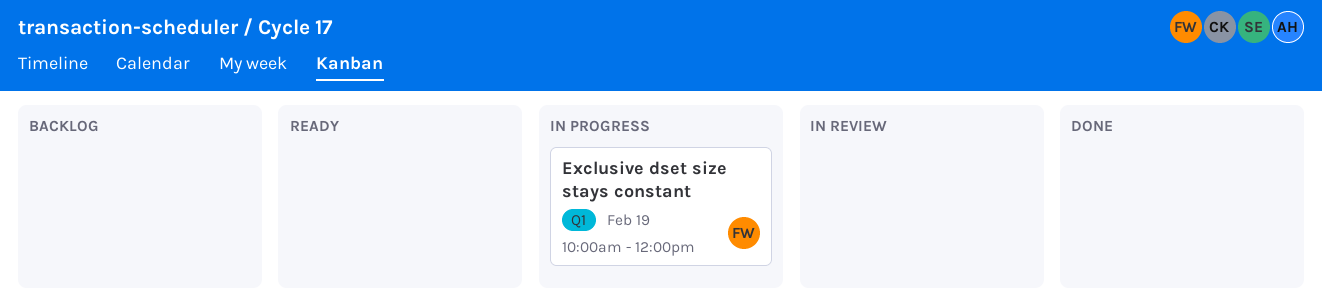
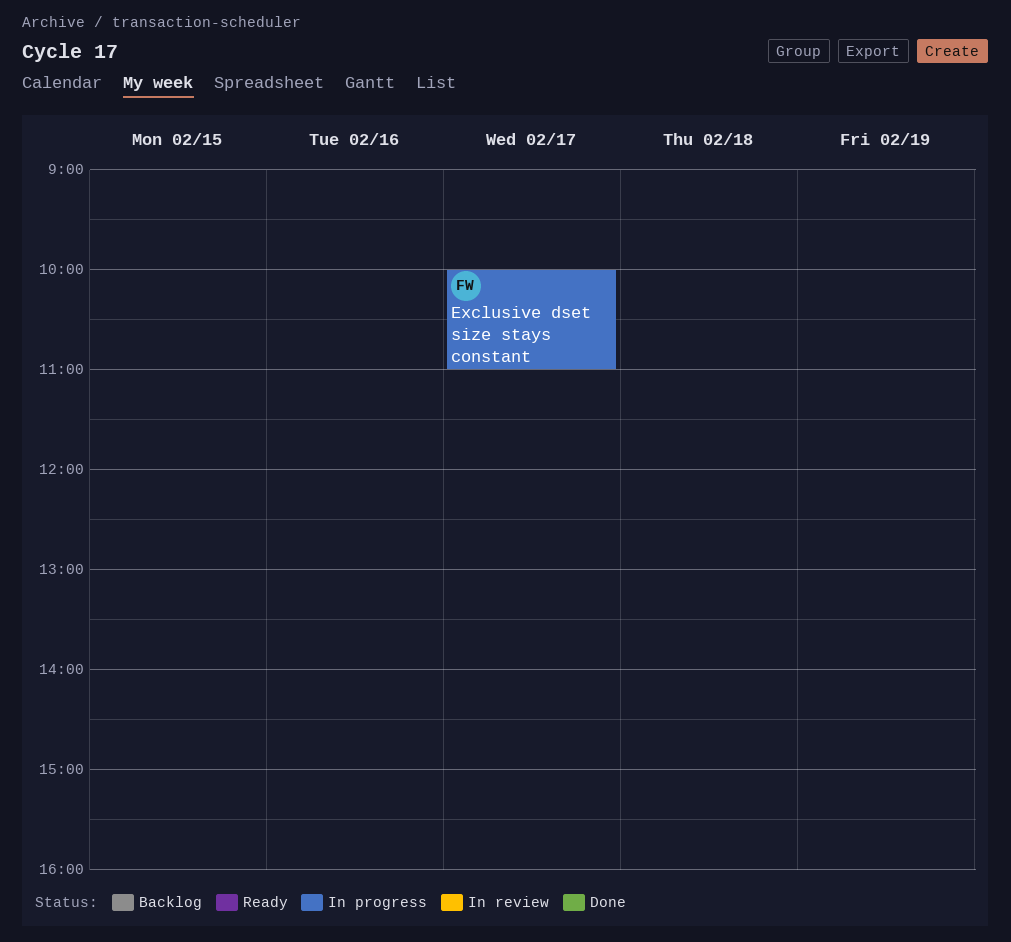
Exclusive dset size stays constant, day: Feb 19 -> Feb 17
Exclusive dset size stays constant, ends: 12:00 -> 11:00

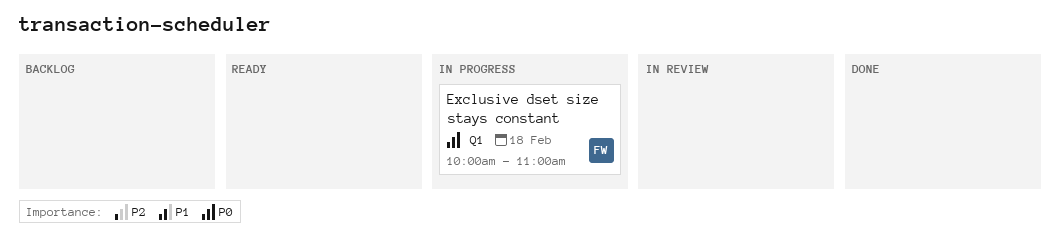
Exclusive dset size stays constant, day: Feb 17 -> Feb 18

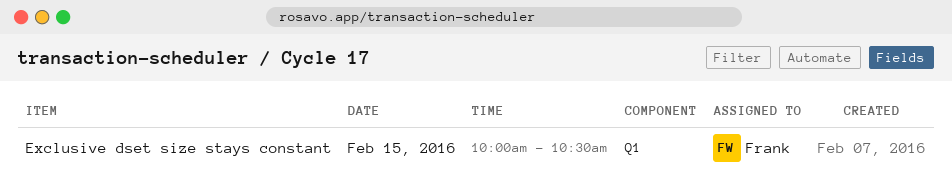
Exclusive dset size stays constant, day: Feb 18 -> Feb 15
Exclusive dset size stays constant, ends: 11:00 -> 10:30

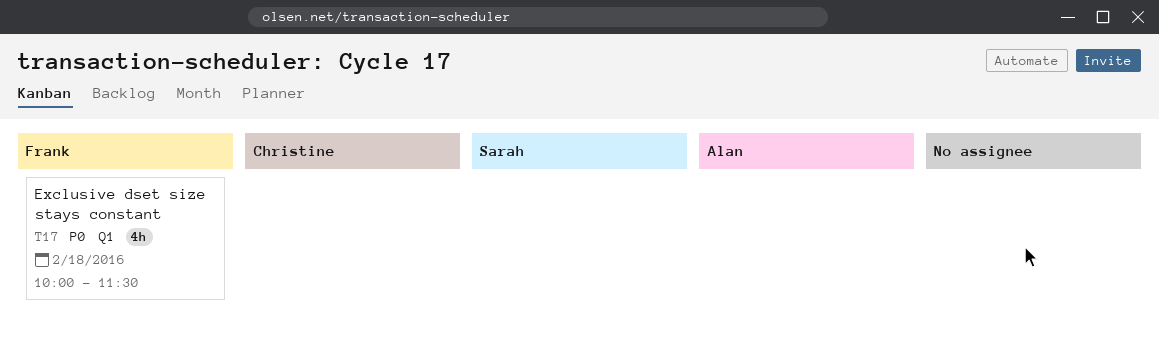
Exclusive dset size stays constant, day: Feb 15 -> Feb 18
Exclusive dset size stays constant, ends: 10:30 -> 11:30

